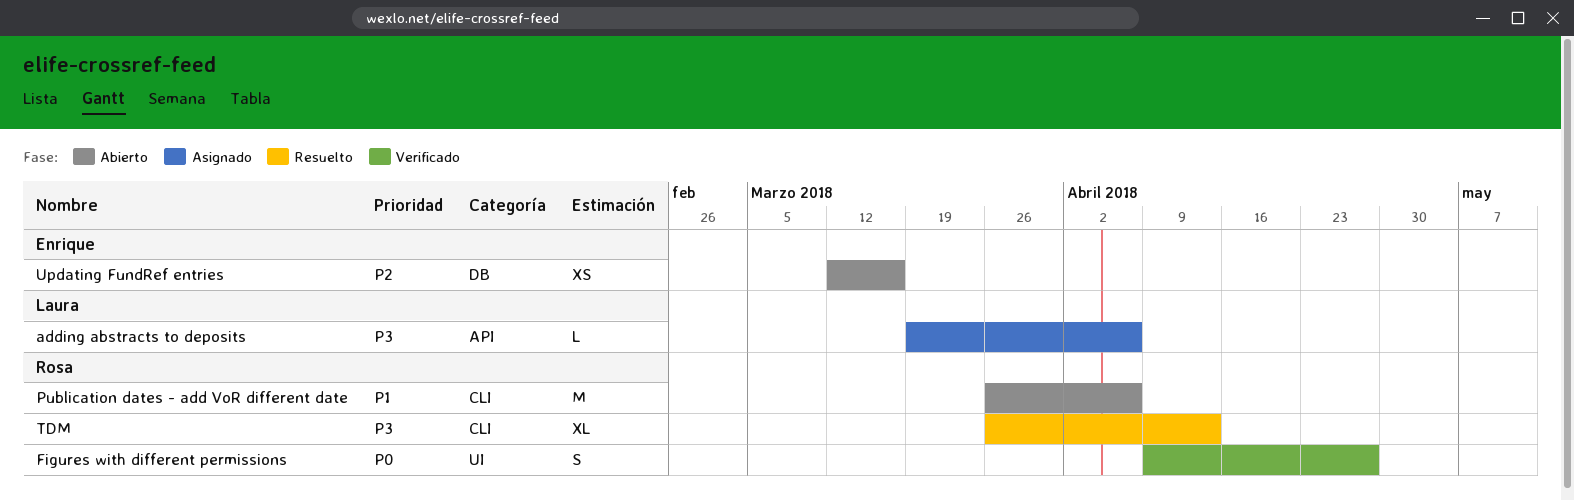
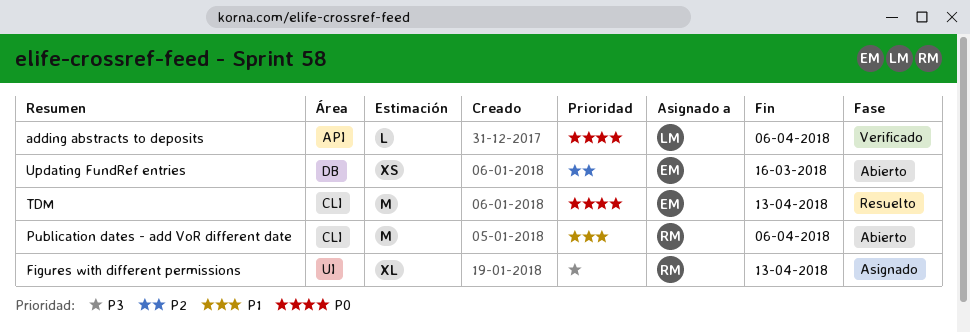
adding abstracts to deposits, status: Asignado -> Verificado
adding abstracts to deposits, priority: P3 -> P0
Figures with different permissions, status: Verificado -> Asignado
Figures with different permissions, priority: P0 -> P3
Figures with different permissions, estimate: S -> XL
Figures with different permissions, due: Apr 27 -> Apr 13
TDM, owner: Rosa -> Enrique
TDM, priority: P3 -> P0
TDM, estimate: XL -> M

